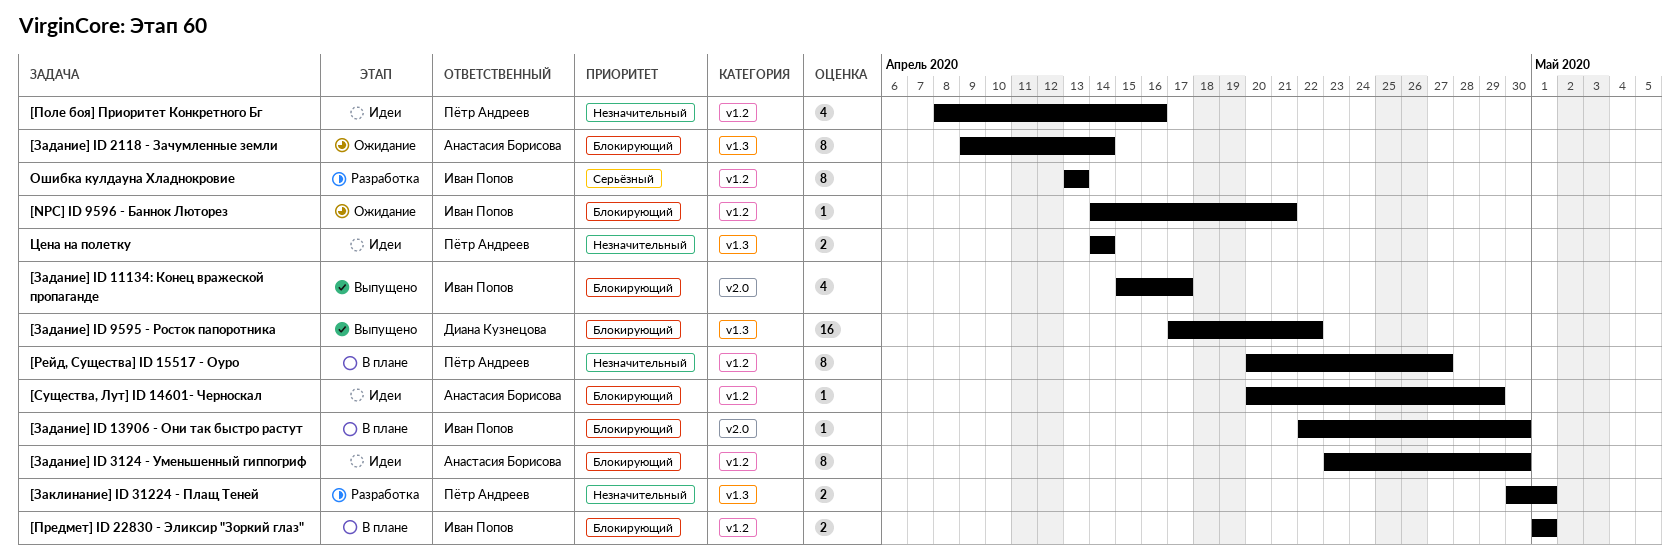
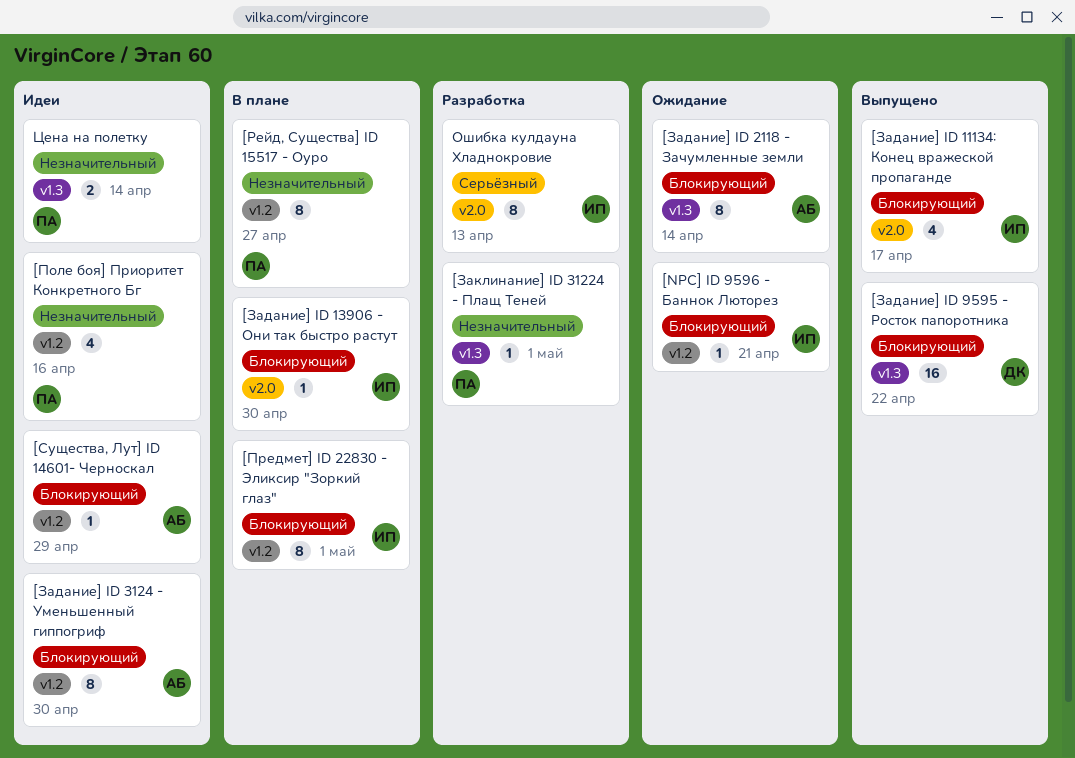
[Заклинание] ID 31224 - Плащ Теней, estimate: 2 -> 1
[Предмет] ID 22830 - Эликсир "Зоркий глаз", estimate: 2 -> 8
Ошибка кулдауна Хладнокровие, label: v1.2 -> v2.0

